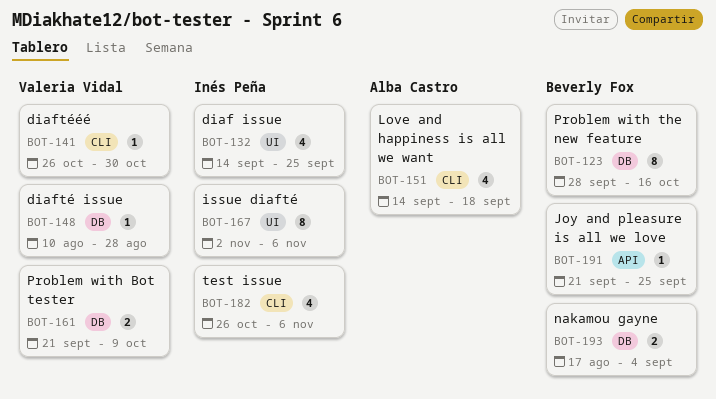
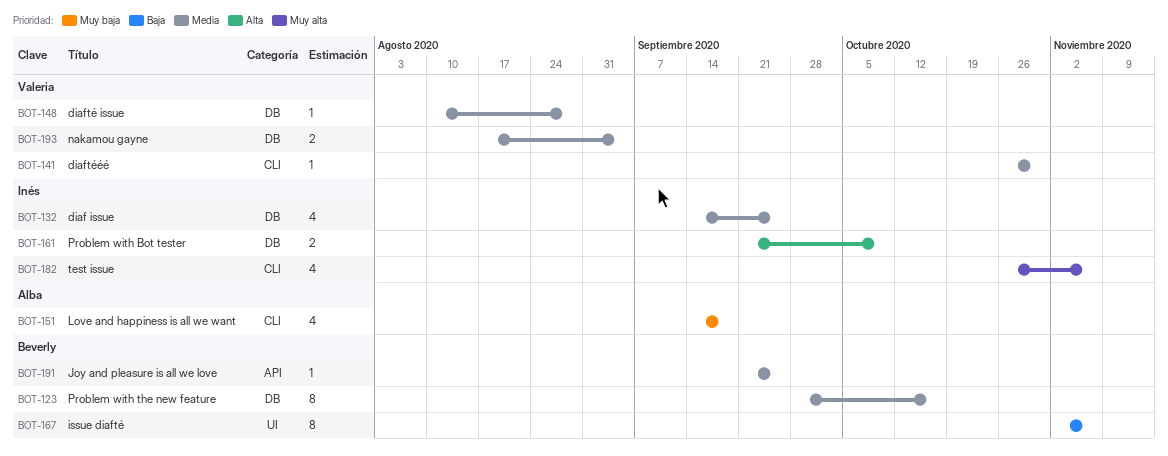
BOT-132, label: UI -> DB
BOT-161, owner: Valeria Vidal -> Inés Peña
BOT-167, owner: Inés Peña -> Beverly Fox
BOT-193, owner: Beverly Fox -> Valeria Vidal

